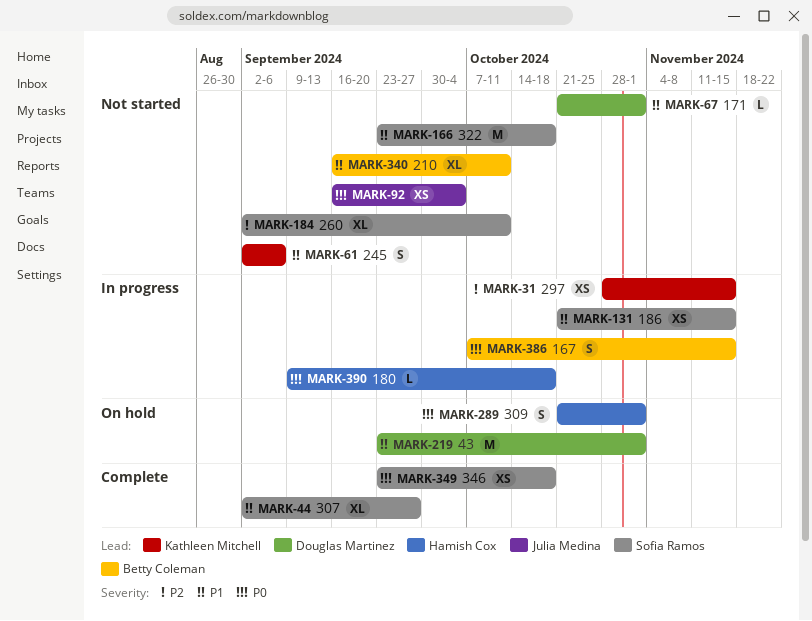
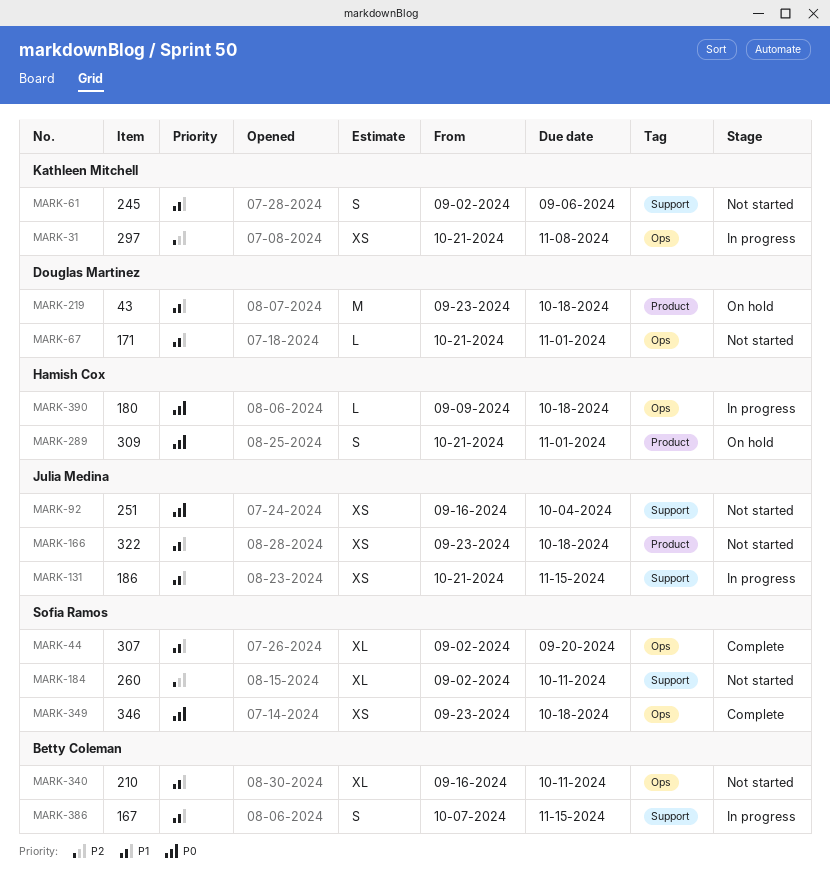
MARK-31, start: Oct 28 -> Oct 21
MARK-31, due: Nov 15 -> Nov 8
MARK-44, due: Sep 27 -> Sep 20
MARK-131, owner: Sofia Ramos -> Julia Medina
MARK-166, owner: Sofia Ramos -> Julia Medina
MARK-166, estimate: M -> XS
MARK-219, due: Nov 1 -> Oct 18
MARK-386, priority: P0 -> P1

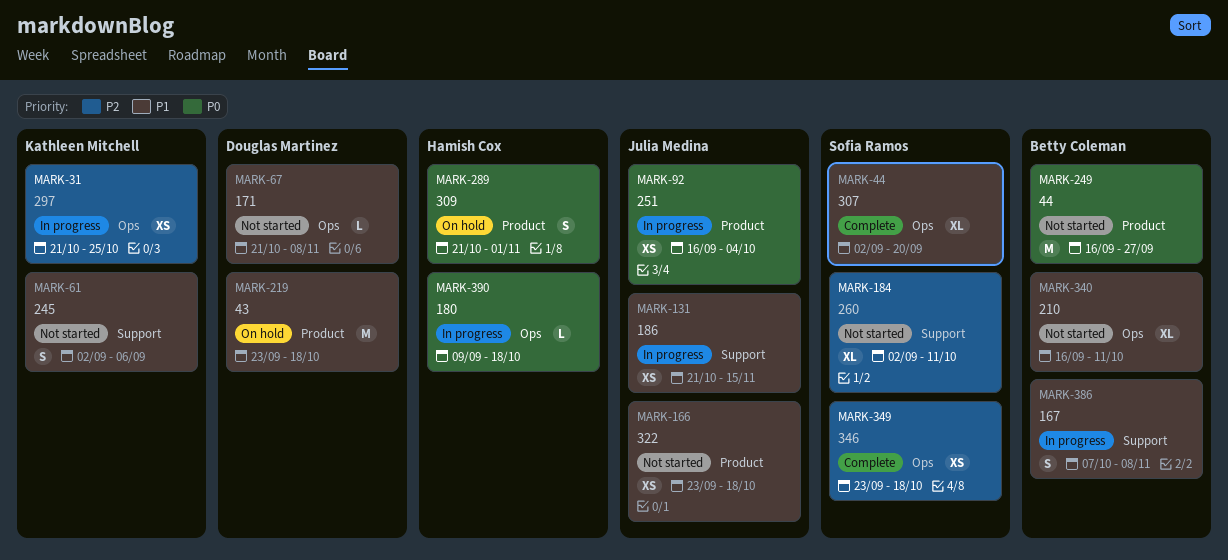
MARK-31, due: Nov 8 -> Oct 25
MARK-67, due: Nov 1 -> Nov 8
MARK-92, status: Not started -> In progress
MARK-92, label: Support -> Product
MARK-249: none -> present
MARK-349, priority: P0 -> P2
MARK-386, due: Nov 15 -> Nov 8

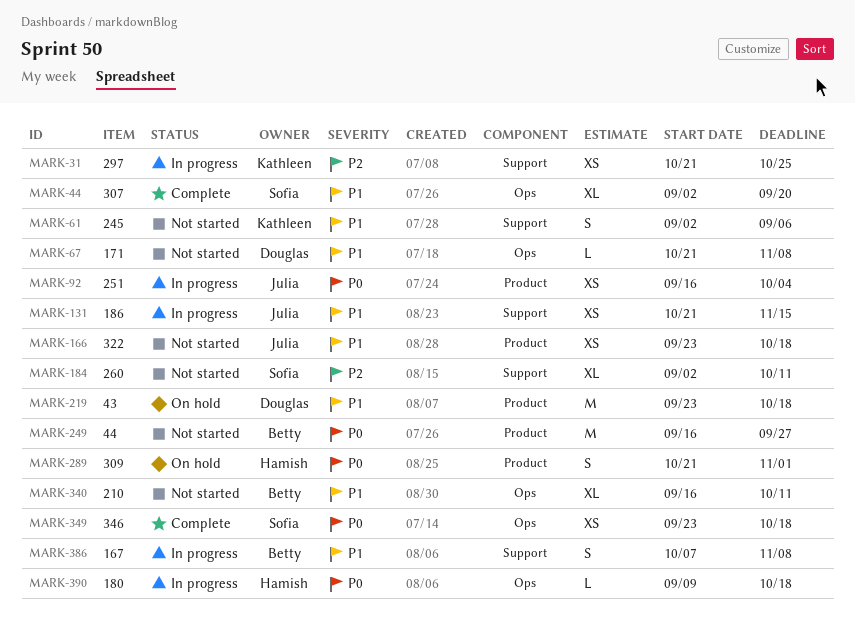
MARK-31, label: Ops -> Support
MARK-349, priority: P2 -> P0

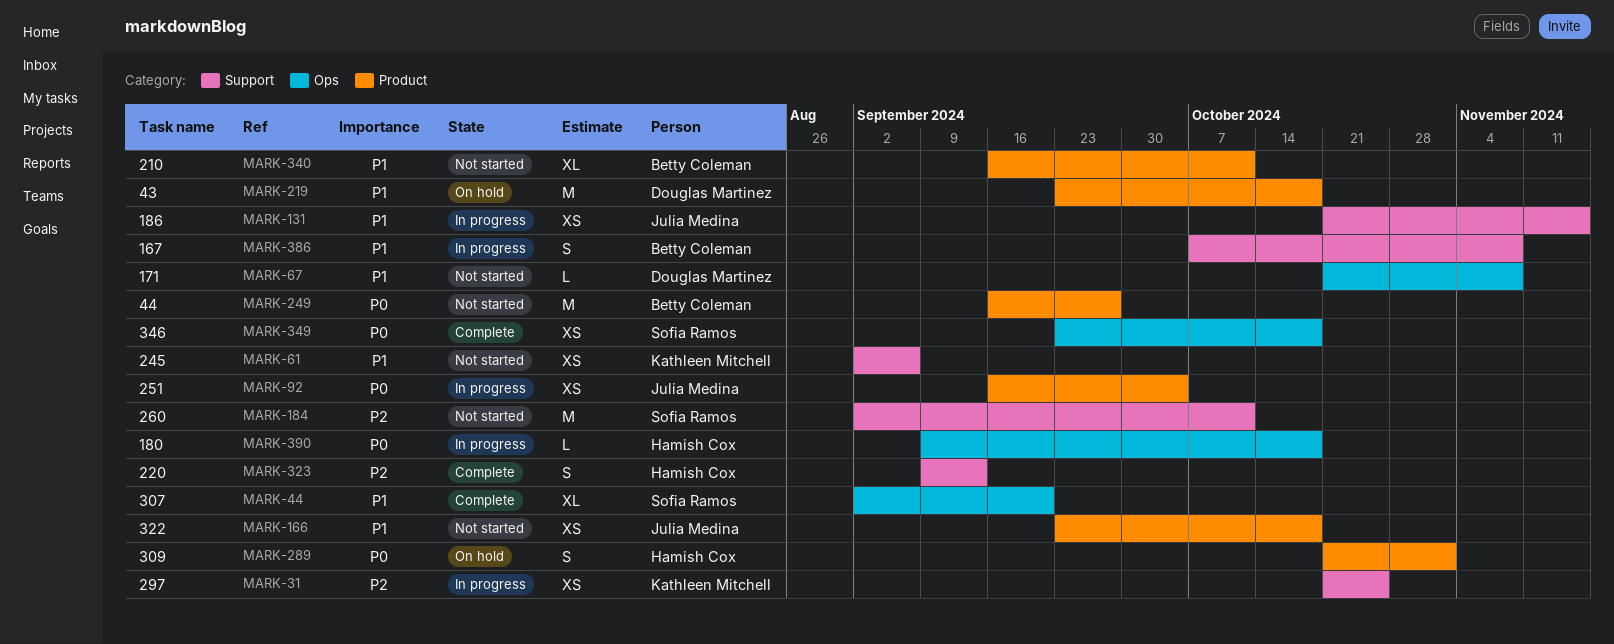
MARK-61, estimate: S -> XS
MARK-184, estimate: XL -> M
MARK-323: none -> present
MARK-340, label: Ops -> Product

